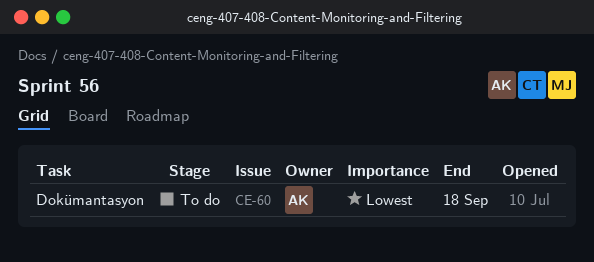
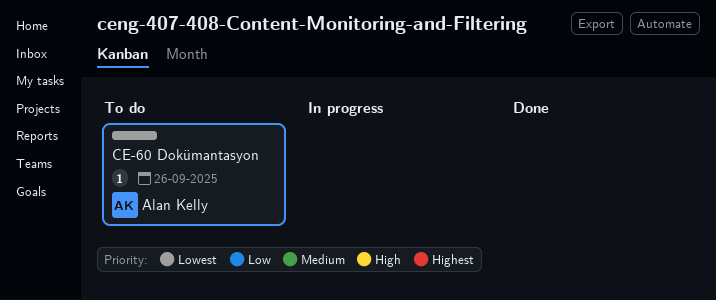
CE-60, due: Sep 18 -> Sep 26

